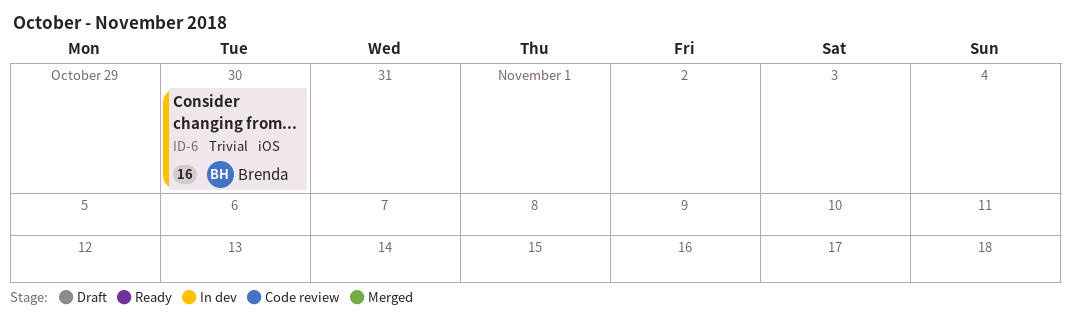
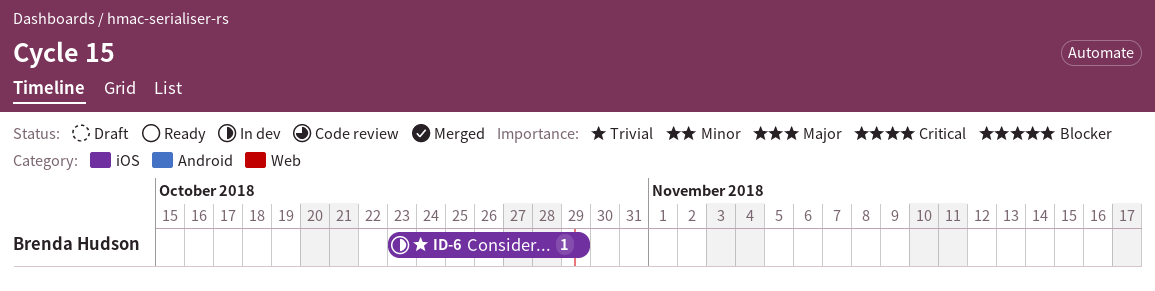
ID-6, estimate: 16 -> 1
ID-6, due: Oct 30 -> Oct 29

